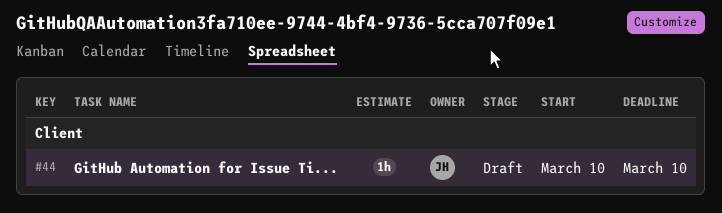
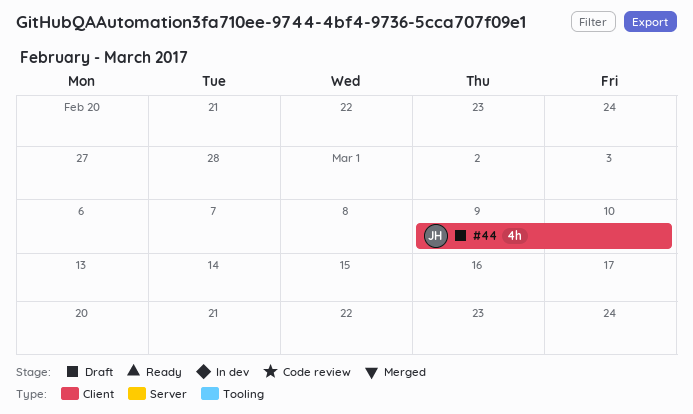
#44, estimate: 1h -> 4h
#44, start: Mar 10 -> Mar 9

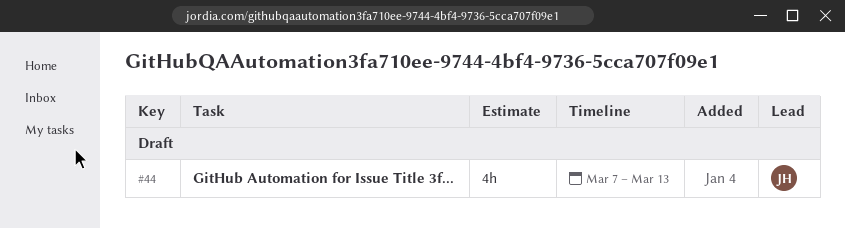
#44, start: Mar 9 -> Mar 7
#44, due: Mar 10 -> Mar 13

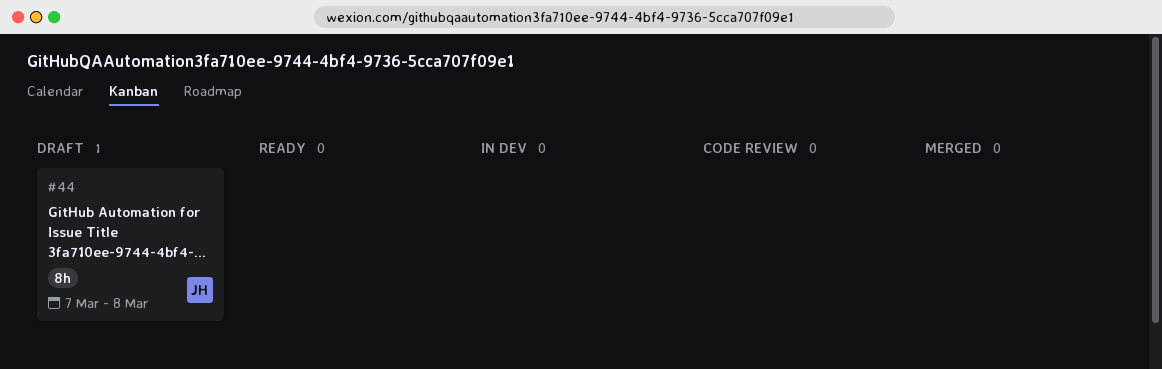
#44, estimate: 4h -> 8h
#44, due: Mar 13 -> Mar 8

